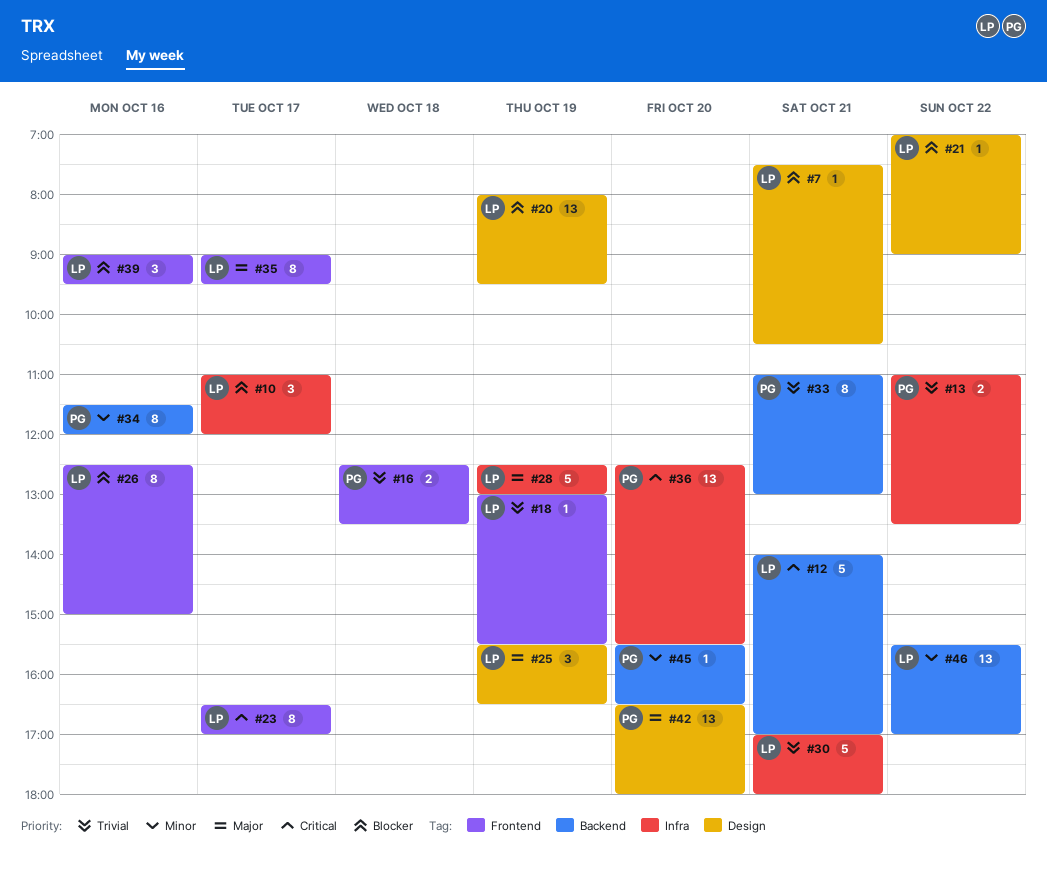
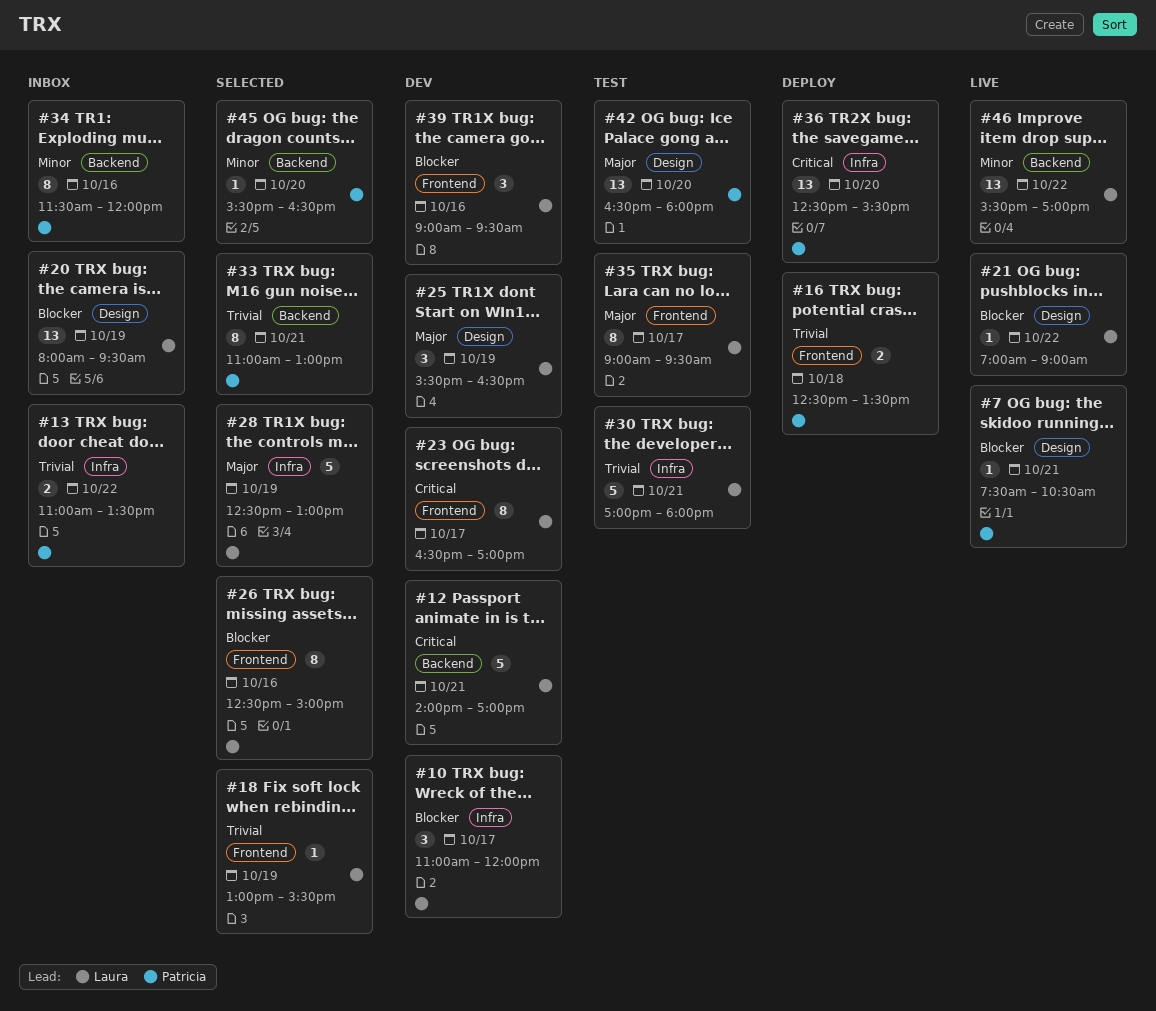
#7, owner: Laura -> Patricia

